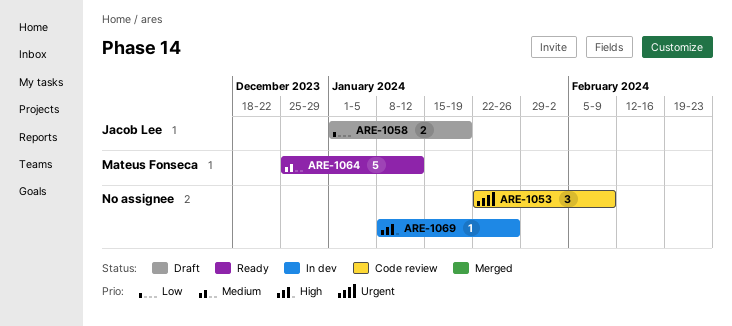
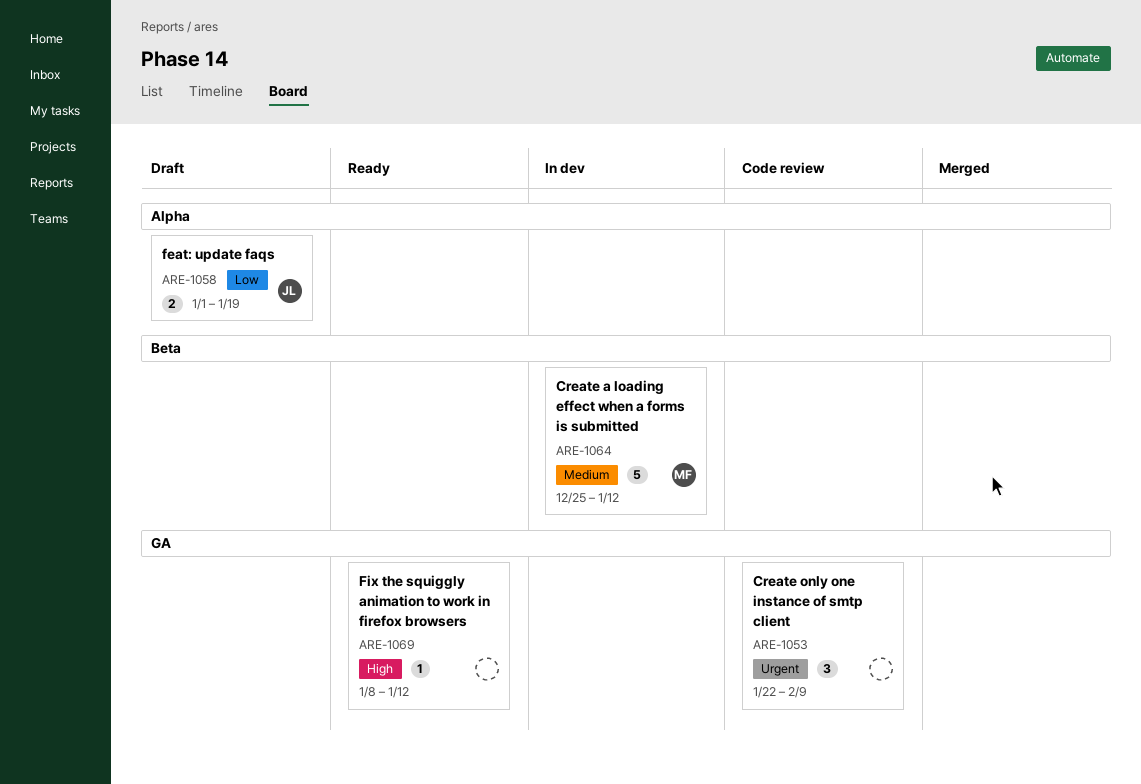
ARE-1064, status: Ready -> In dev
ARE-1069, status: In dev -> Ready
ARE-1069, due: Jan 26 -> Jan 12

